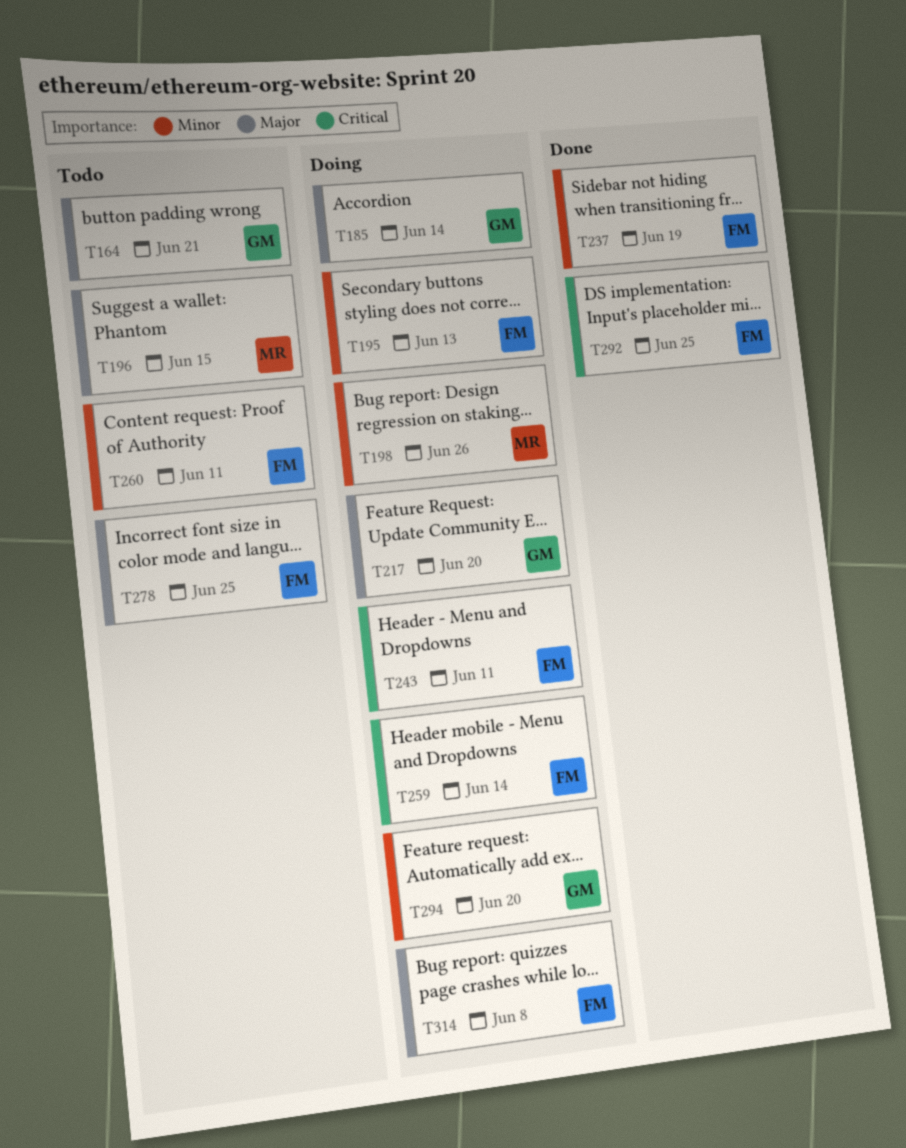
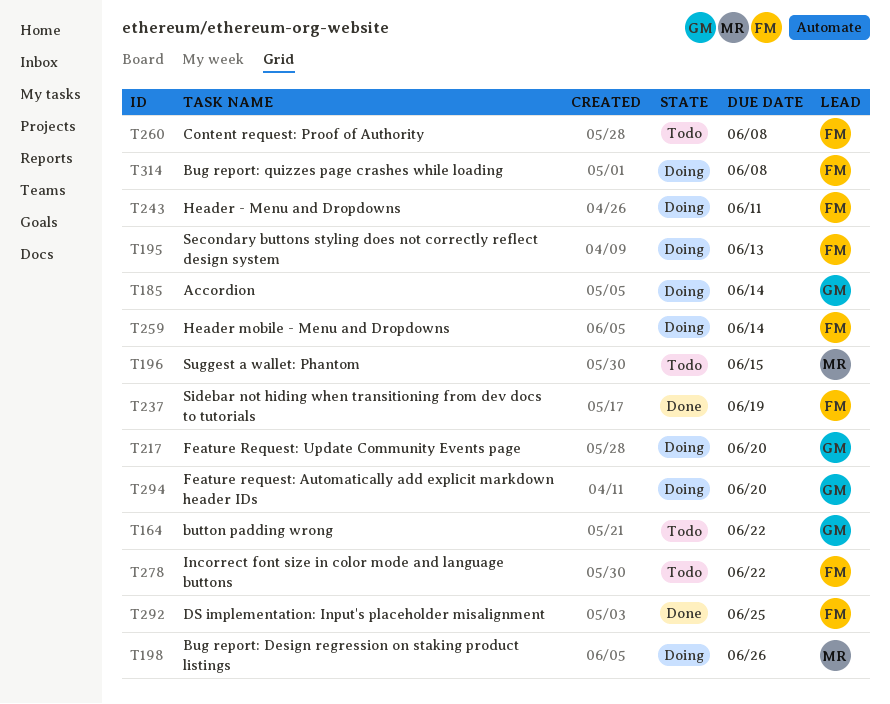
T164, due: Jun 21 -> Jun 22
T260, due: Jun 11 -> Jun 8
T278, due: Jun 25 -> Jun 22

